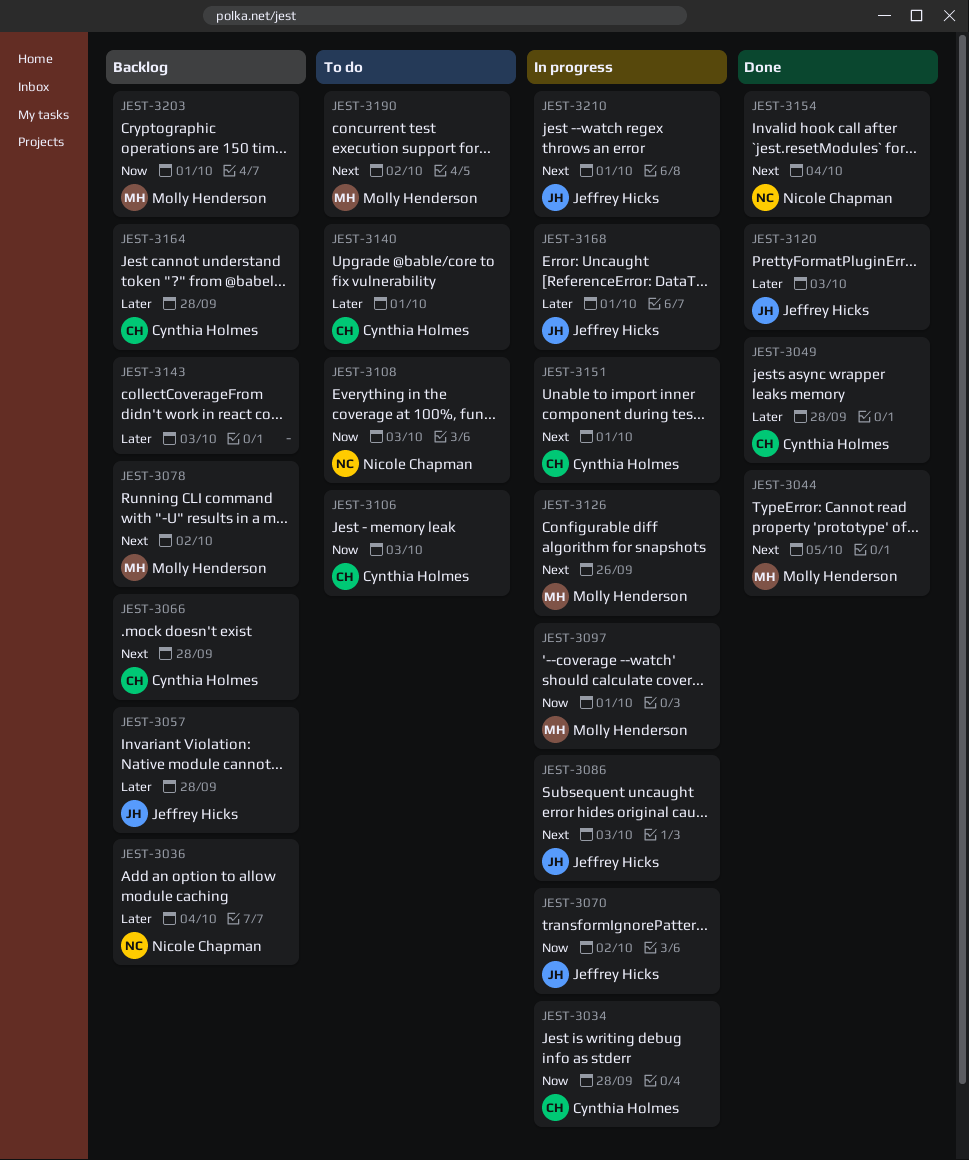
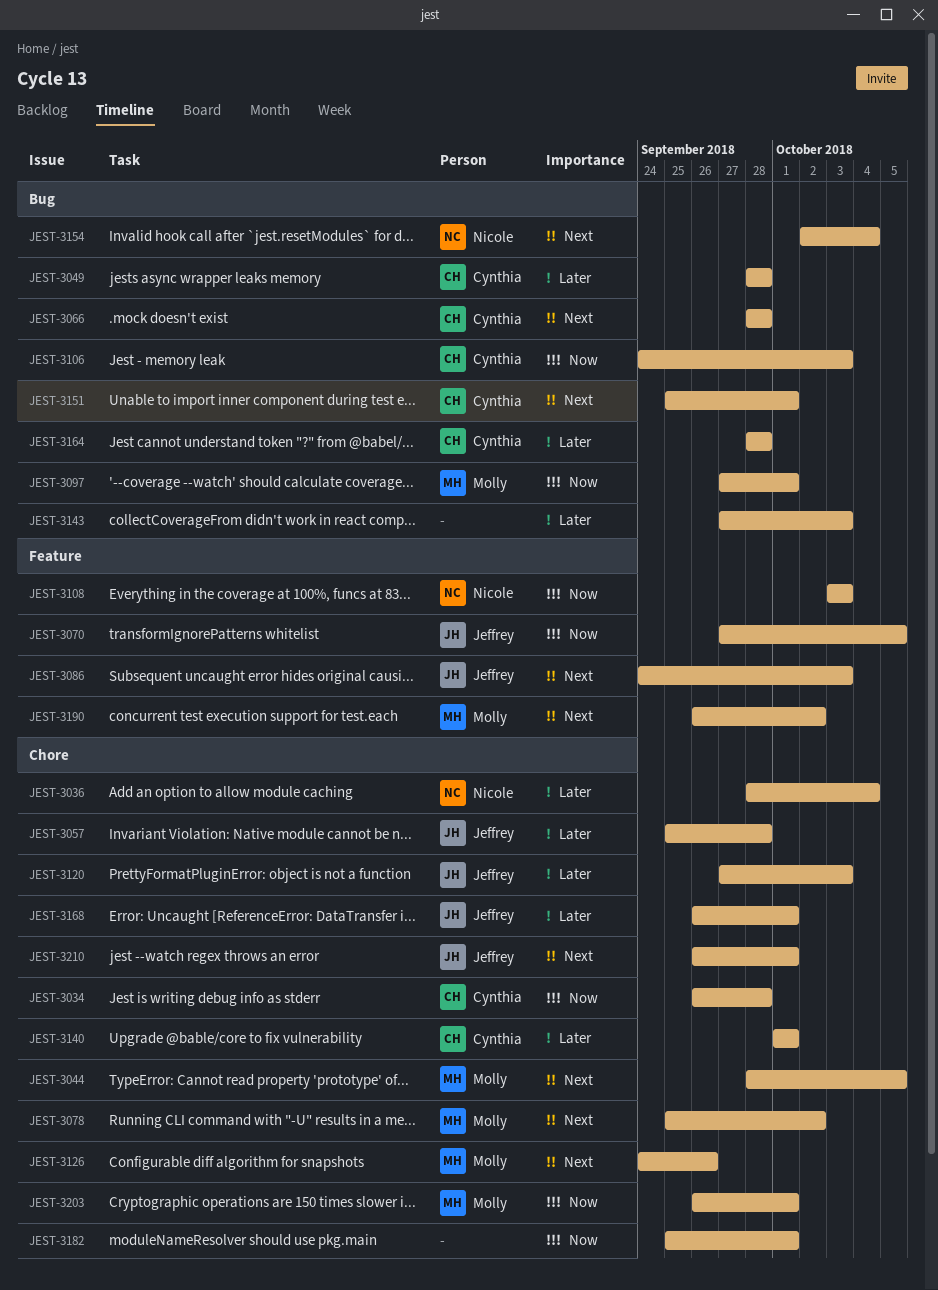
JEST-3070, due: Oct 2 -> Oct 5
JEST-3182: none -> present

